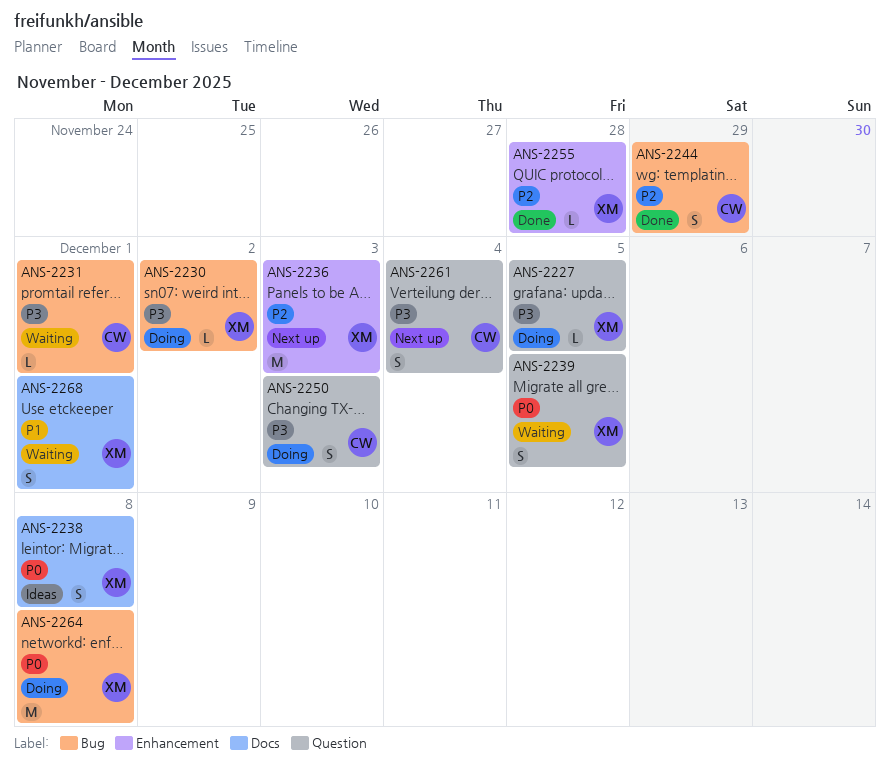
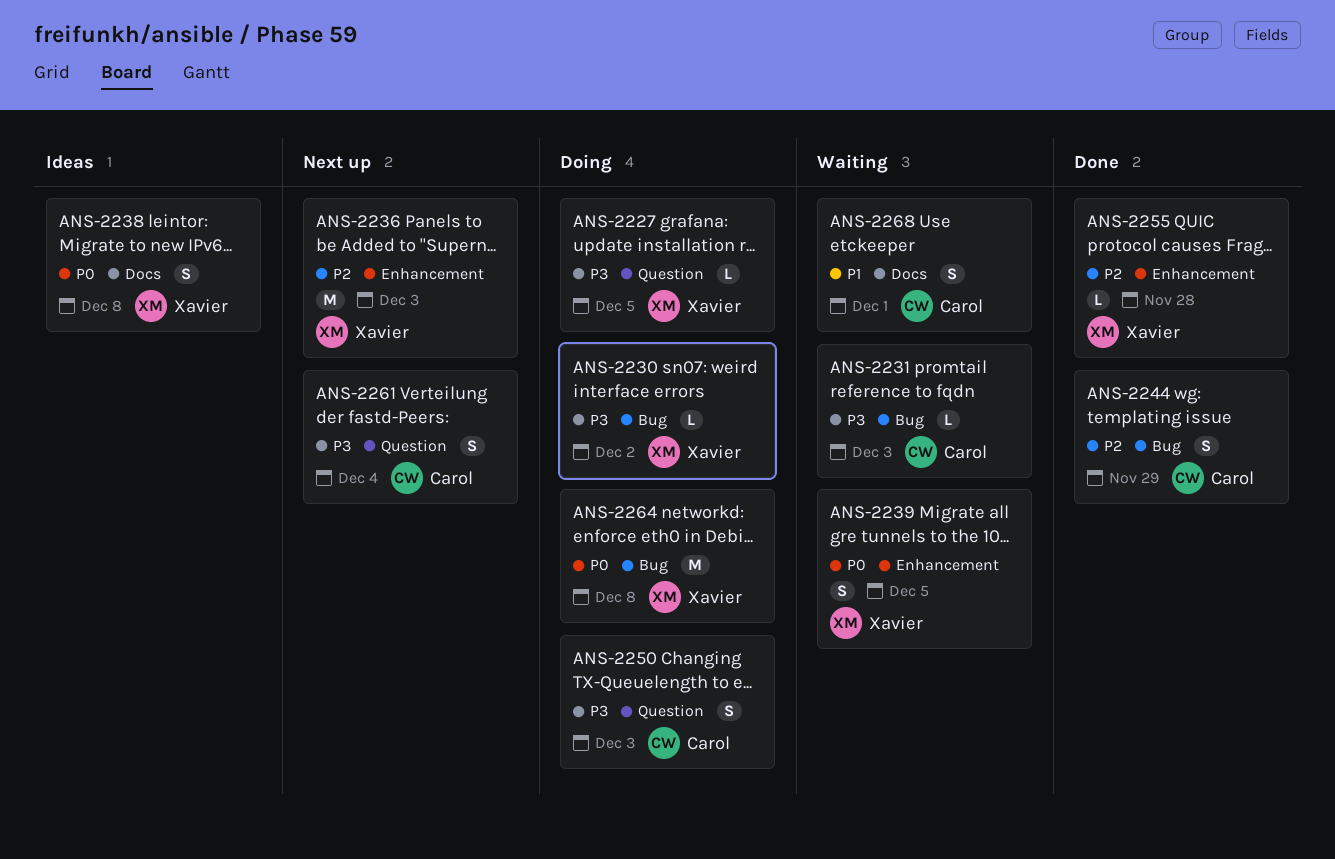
ANS-2231, due: Dec 1 -> Dec 3
ANS-2239, label: Question -> Enhancement
ANS-2268, owner: Xavier -> Carol

